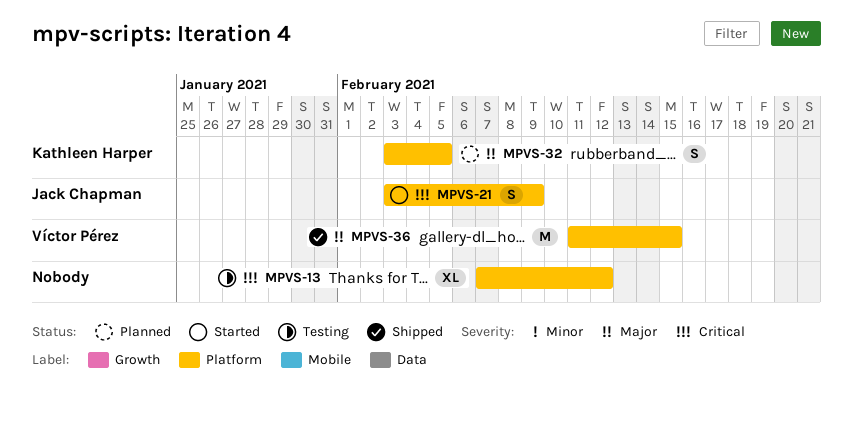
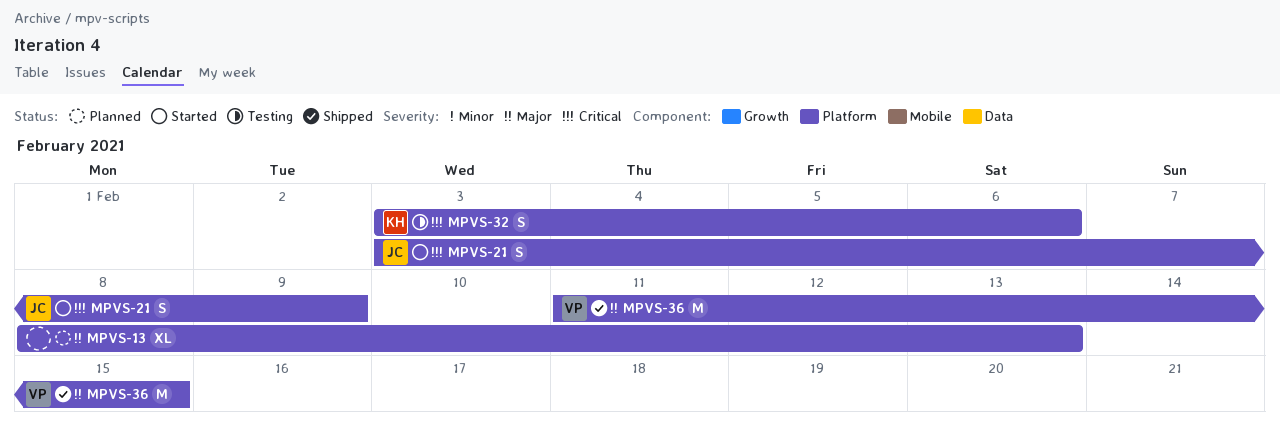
MPVS-13, status: Testing -> Planned
MPVS-13, priority: Critical -> Major
MPVS-13, start: Feb 7 -> Feb 8
MPVS-13, due: Feb 12 -> Feb 13
MPVS-32, status: Planned -> Testing
MPVS-32, priority: Major -> Critical
MPVS-32, due: Feb 5 -> Feb 6

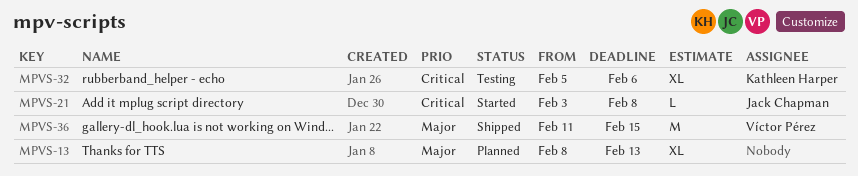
MPVS-21, estimate: S -> L
MPVS-21, due: Feb 9 -> Feb 8
MPVS-32, estimate: S -> XL
MPVS-32, start: Feb 3 -> Feb 5

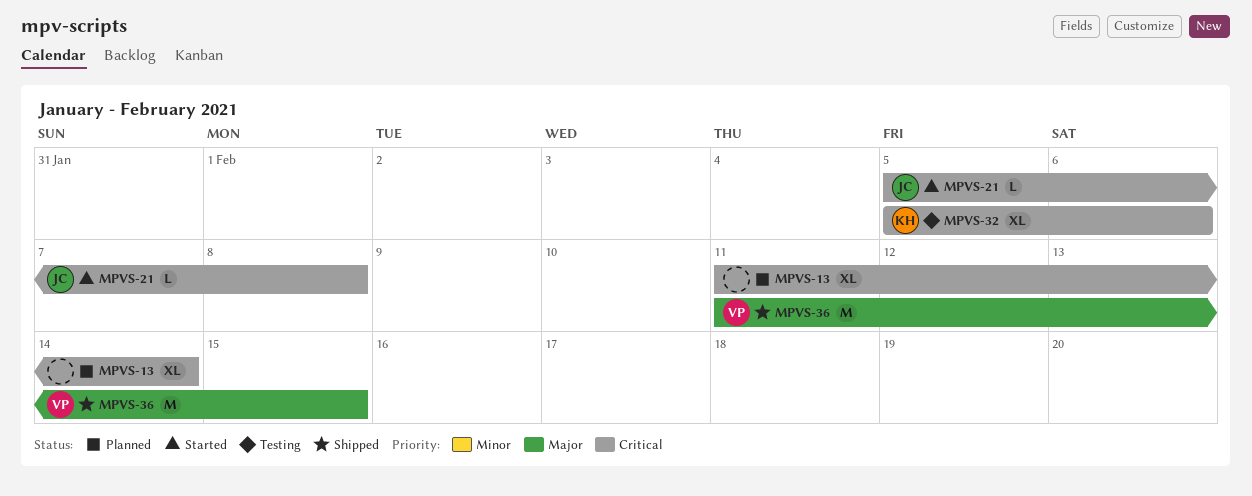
MPVS-13, priority: Major -> Critical
MPVS-13, start: Feb 8 -> Feb 11
MPVS-13, due: Feb 13 -> Feb 14
MPVS-21, start: Feb 3 -> Feb 5

